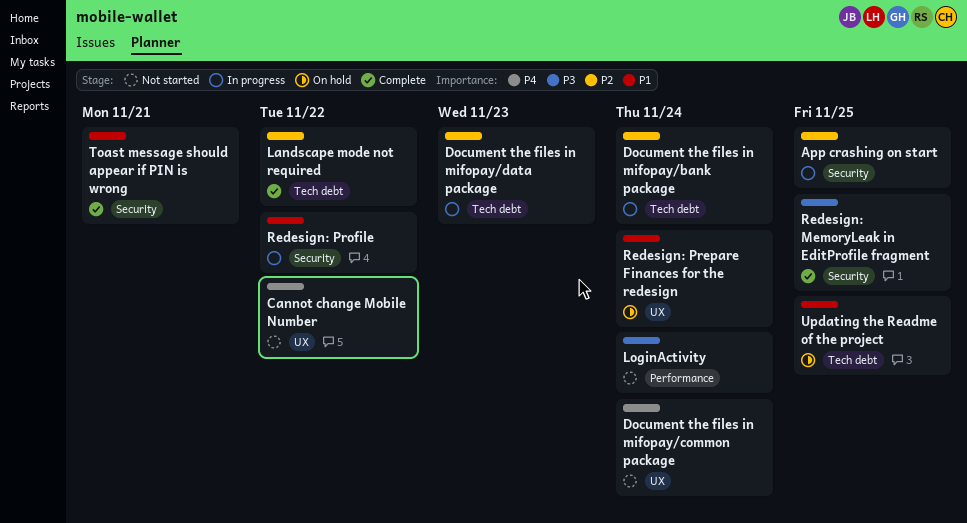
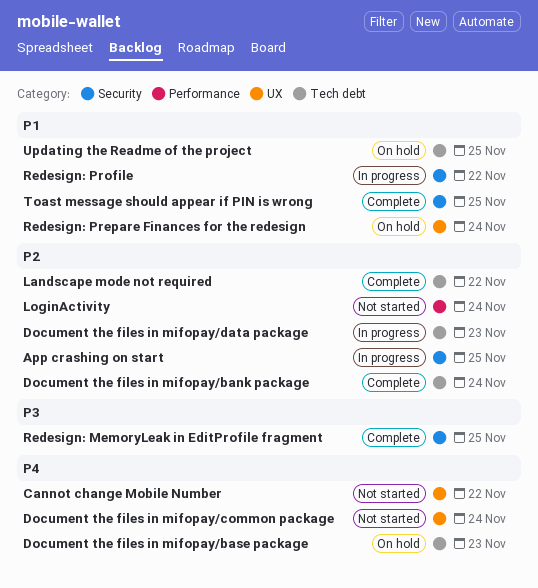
Document the files in mifopay/bank package, status: In progress -> Complete
Document the files in mifopay/base package: none -> present
LoginActivity, priority: P3 -> P2
Toast message should appear if PIN is wrong, due: Nov 21 -> Nov 25

